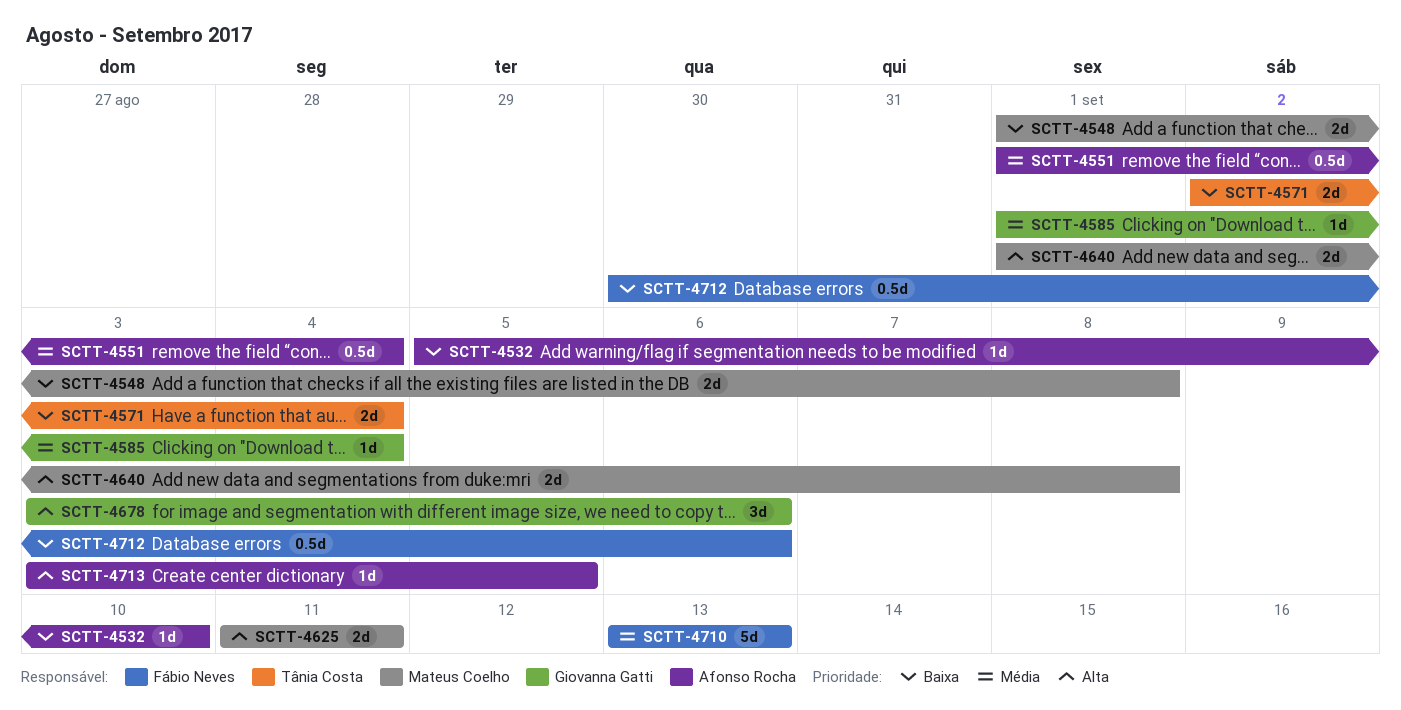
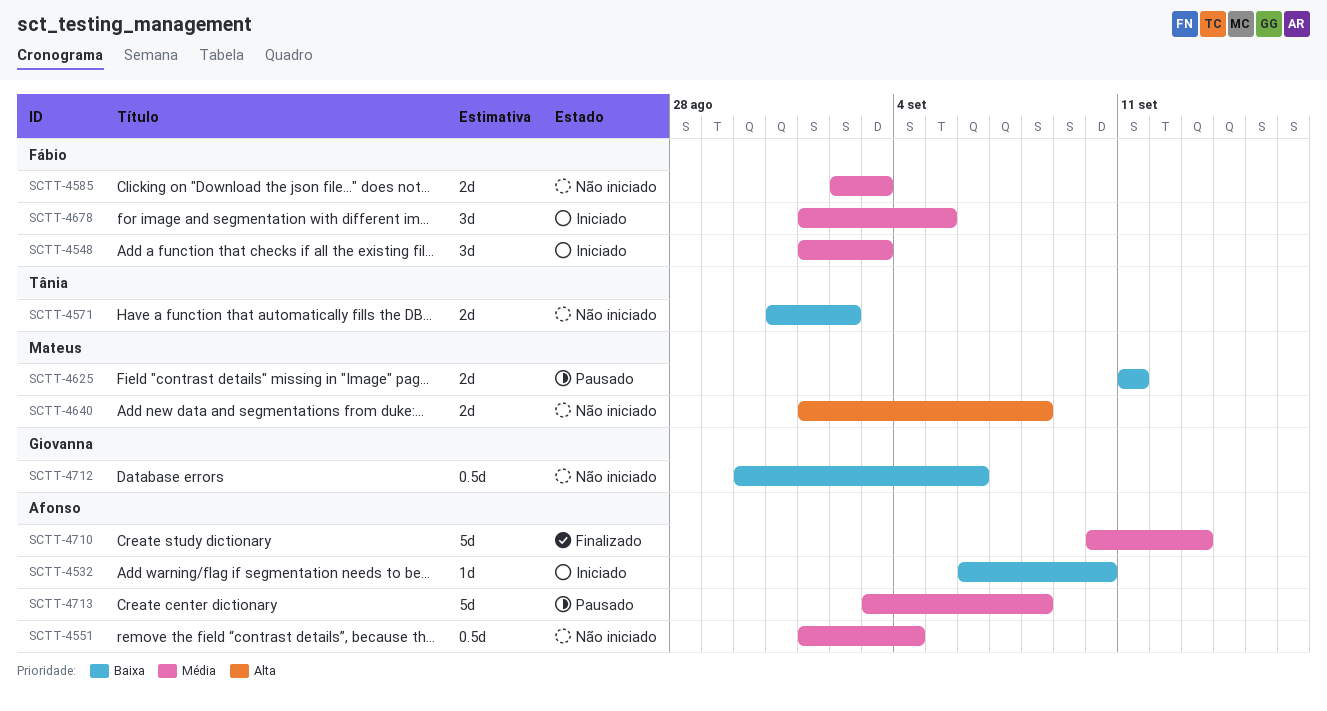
SCTT-4532, start: Sep 5 -> Sep 6
SCTT-4548, owner: Mateus Coelho -> Fábio Neves
SCTT-4548, priority: Baixa -> Média
SCTT-4548, estimate: 2d -> 3d
SCTT-4548, due: Sep 8 -> Sep 3
SCTT-4571, start: Sep 2 -> Aug 31
SCTT-4571, due: Sep 4 -> Sep 2
SCTT-4585, owner: Giovanna Gatti -> Fábio Neves
SCTT-4585, estimate: 1d -> 2d
SCTT-4585, start: Sep 1 -> Sep 2
SCTT-4585, due: Sep 4 -> Sep 3
SCTT-4625, priority: Alta -> Baixa
SCTT-4678, owner: Giovanna Gatti -> Fábio Neves
SCTT-4678, priority: Alta -> Média
SCTT-4678, start: Sep 3 -> Sep 1
SCTT-4678, due: Sep 6 -> Sep 5
SCTT-4710, owner: Fábio Neves -> Afonso Rocha
SCTT-4710, start: Sep 13 -> Sep 10
SCTT-4712, owner: Fábio Neves -> Giovanna Gatti
SCTT-4713, priority: Alta -> Média
SCTT-4713, estimate: 1d -> 5d
SCTT-4713, due: Sep 5 -> Sep 8

